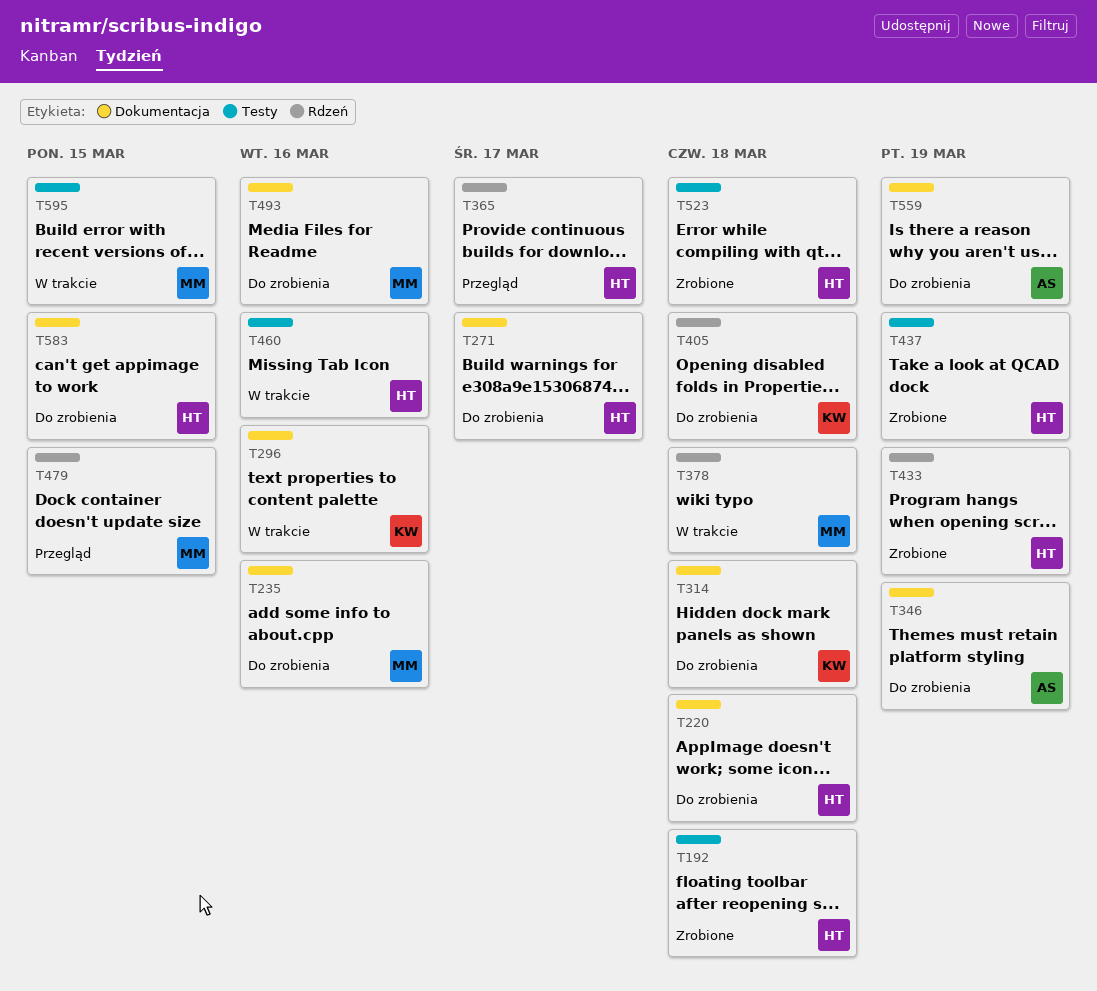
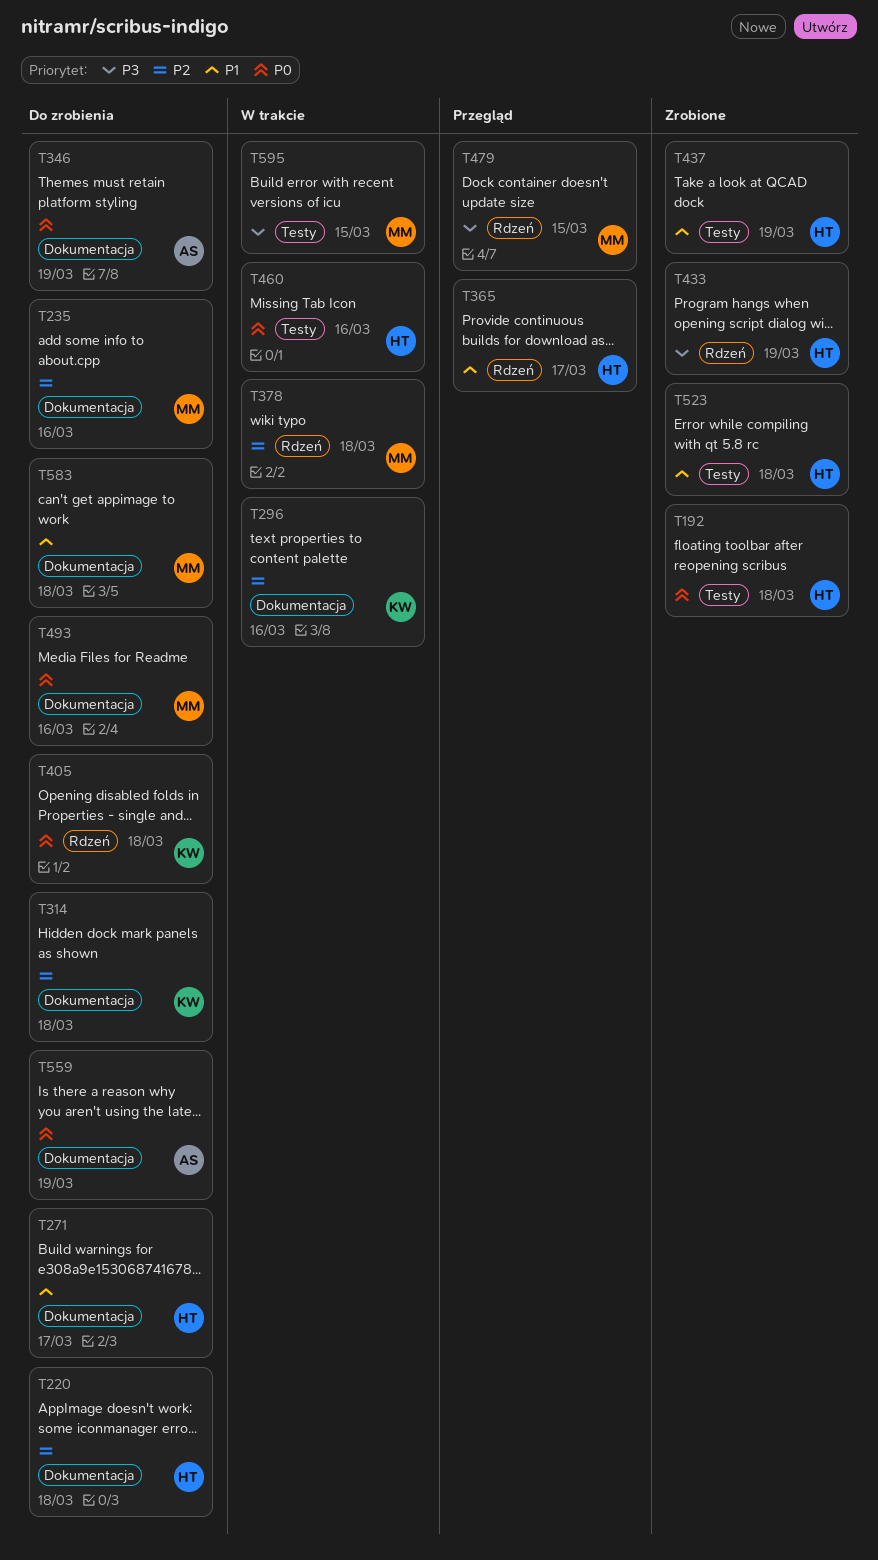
T583, owner: HT -> MM
T583, due: Mar 15 -> Mar 18

